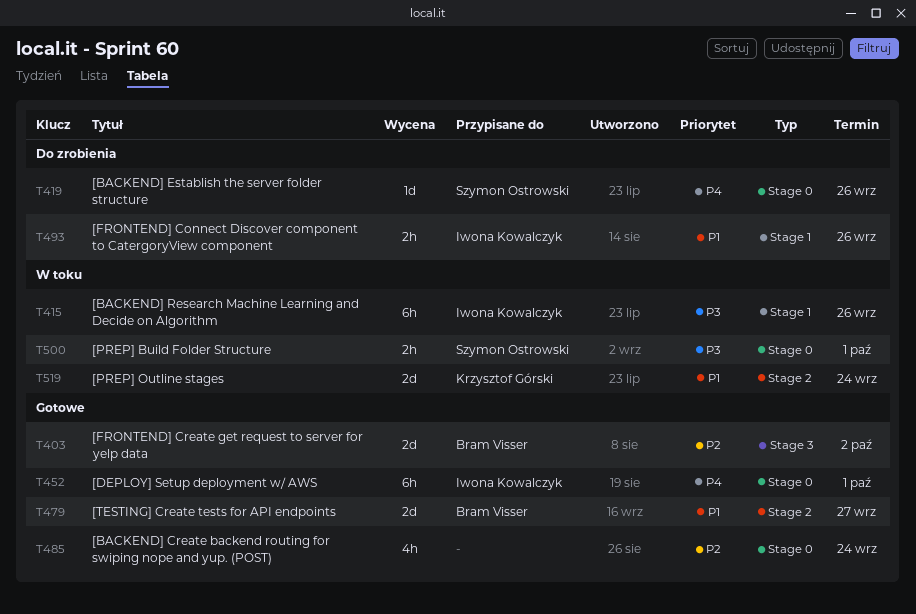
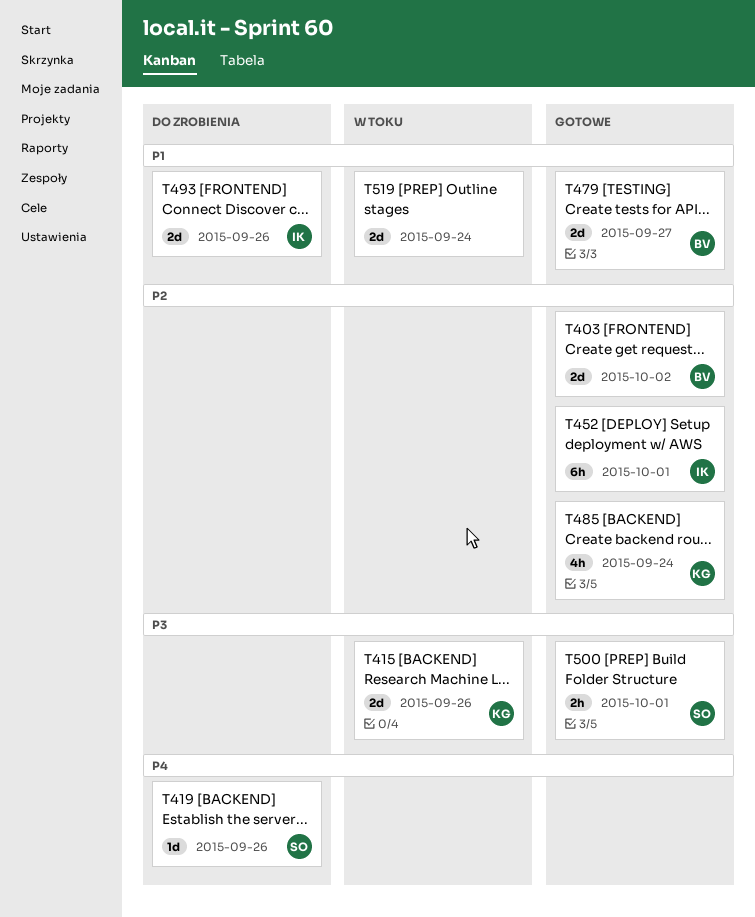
T415, owner: Iwona Kowalczyk -> Krzysztof Górski
T415, estimate: 6h -> 2d
T452, priority: P4 -> P2
T485, owner: none -> Krzysztof Górski
T493, estimate: 2h -> 2d
T500, status: W toku -> Gotowe
T519, owner: Krzysztof Górski -> none

